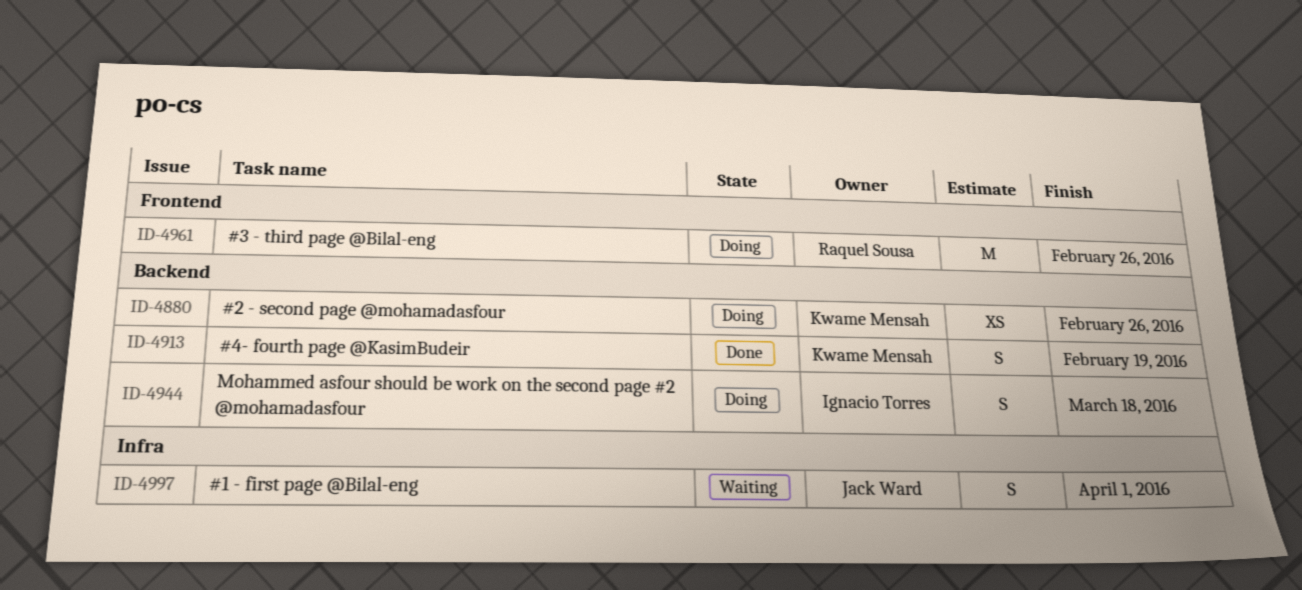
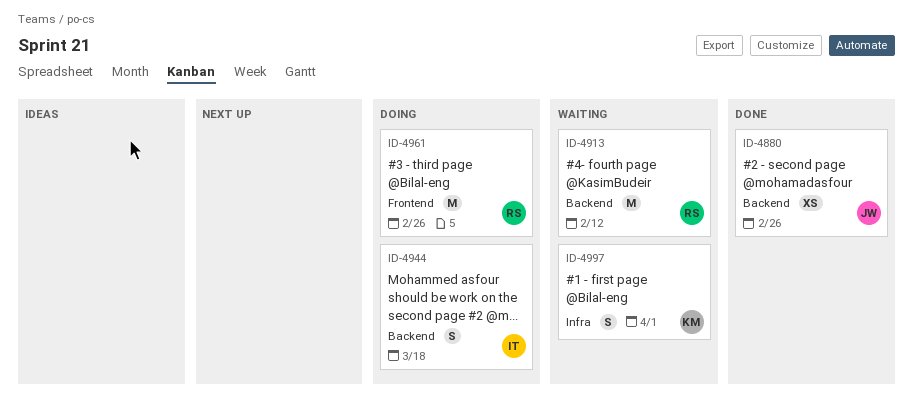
ID-4880, status: Doing -> Done
ID-4880, owner: Kwame Mensah -> Jack Ward
ID-4913, status: Done -> Waiting
ID-4913, owner: Kwame Mensah -> Raquel Sousa
ID-4913, estimate: S -> M
ID-4913, due: Feb 19 -> Feb 12
ID-4997, owner: Jack Ward -> Kwame Mensah

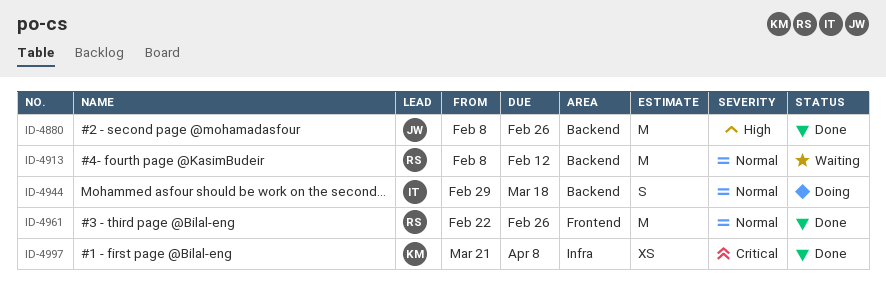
ID-4880, estimate: XS -> M
ID-4961, status: Doing -> Done
ID-4997, status: Waiting -> Done
ID-4997, estimate: S -> XS
ID-4997, due: Apr 1 -> Apr 8

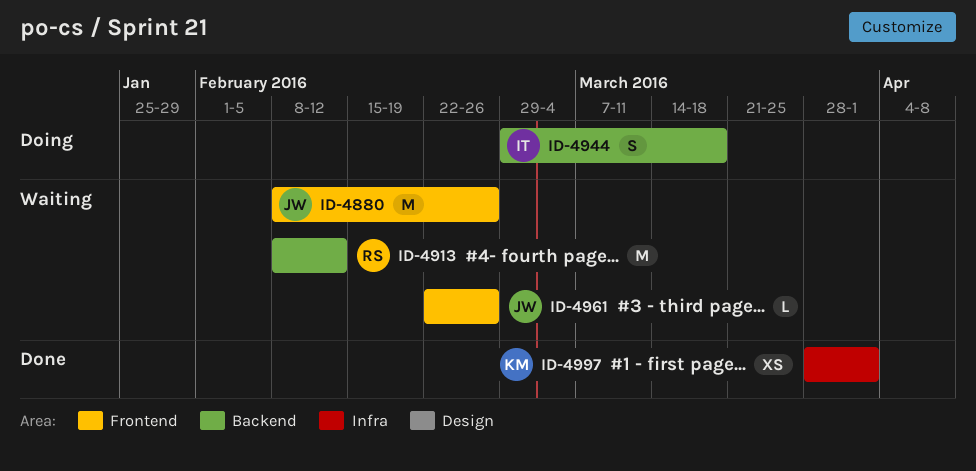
ID-4880, status: Done -> Waiting
ID-4880, label: Backend -> Frontend
ID-4961, status: Done -> Waiting
ID-4961, owner: RS -> JW
ID-4961, estimate: M -> L
ID-4997, start: Mar 21 -> Mar 28
ID-4997, due: Apr 8 -> Apr 1

